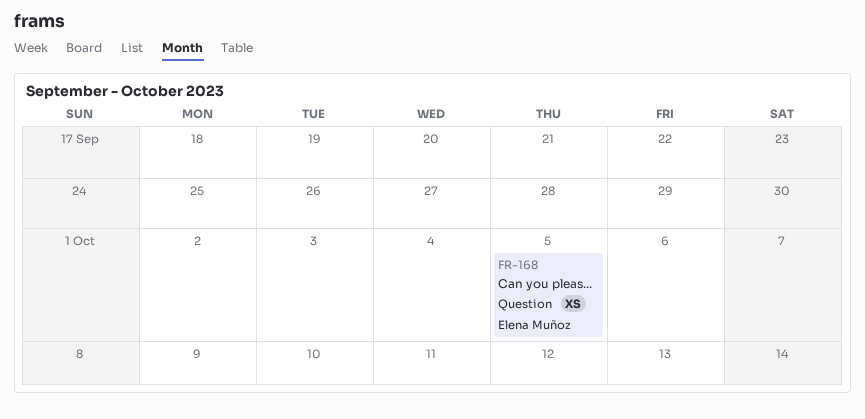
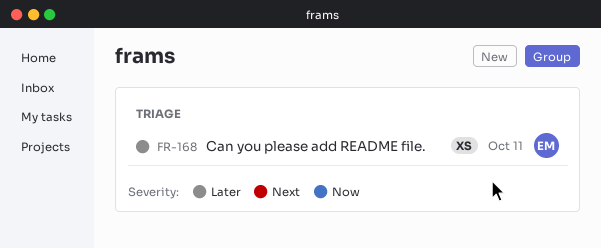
FR-168, due: Oct 5 -> Oct 11

